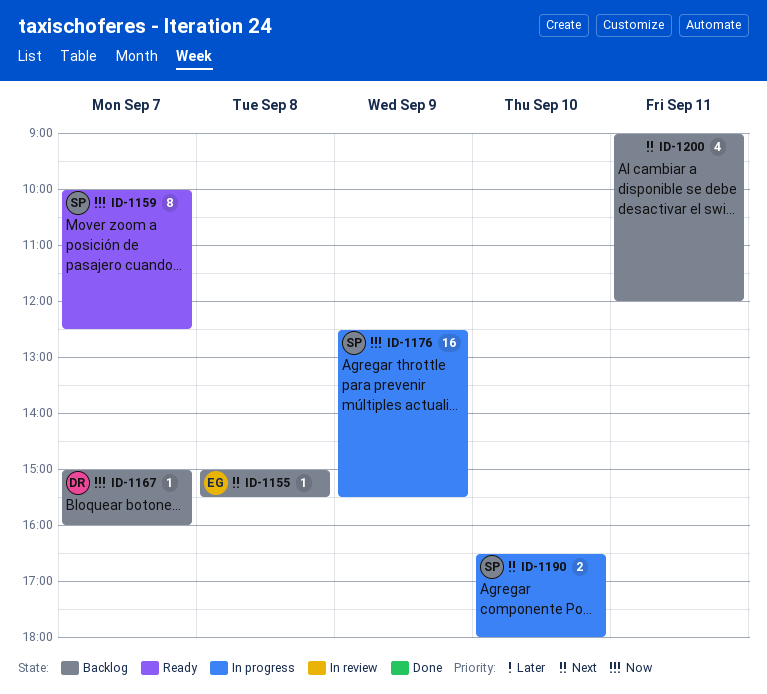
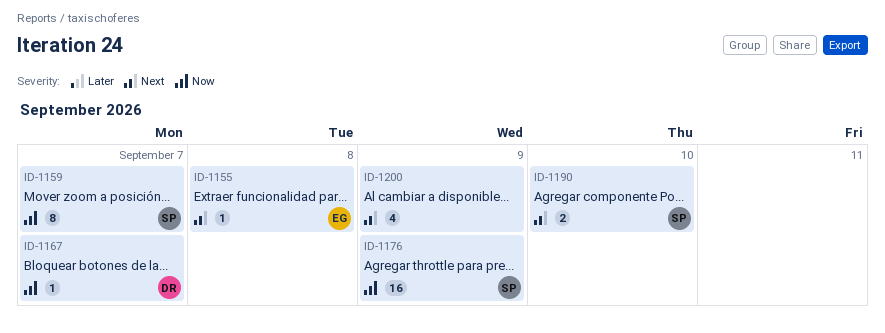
ID-1200, day: Sep 11 -> Sep 9

